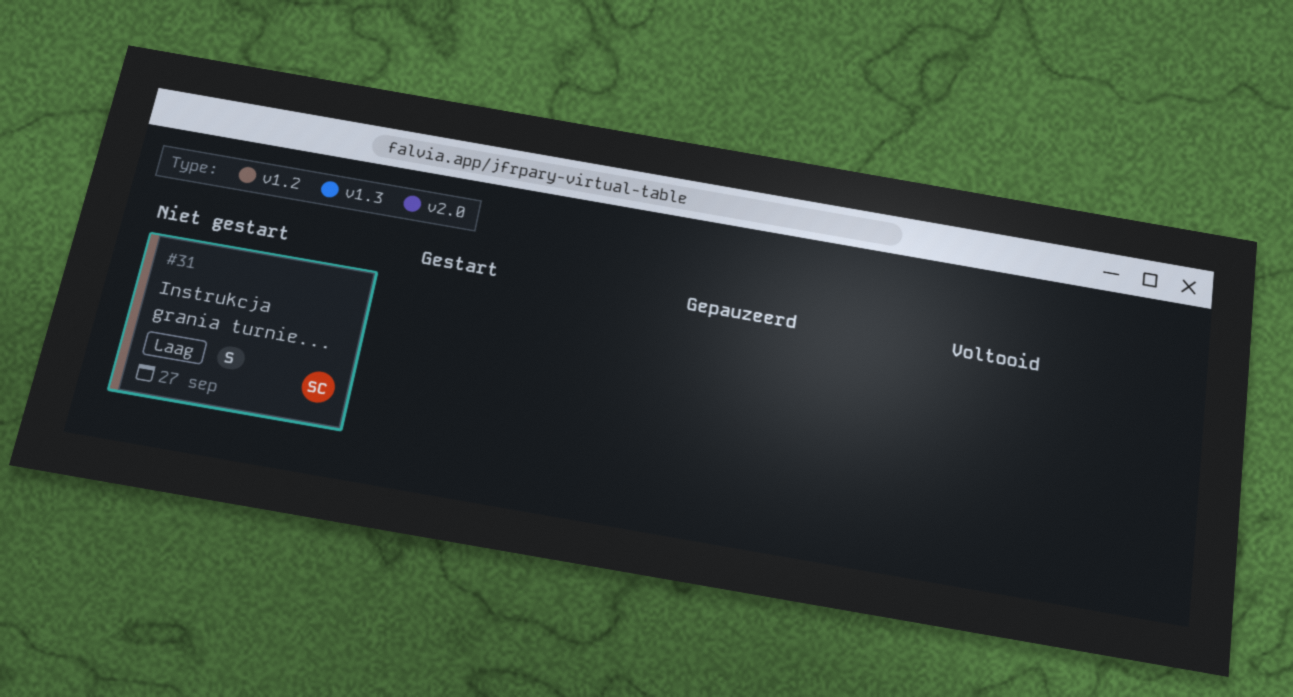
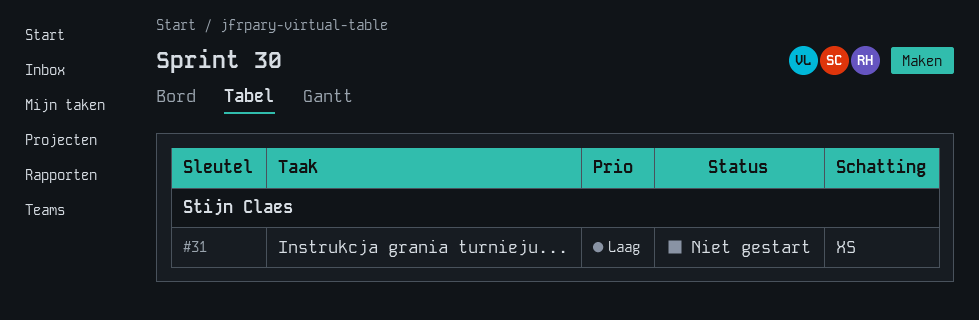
#31, estimate: S -> XS

